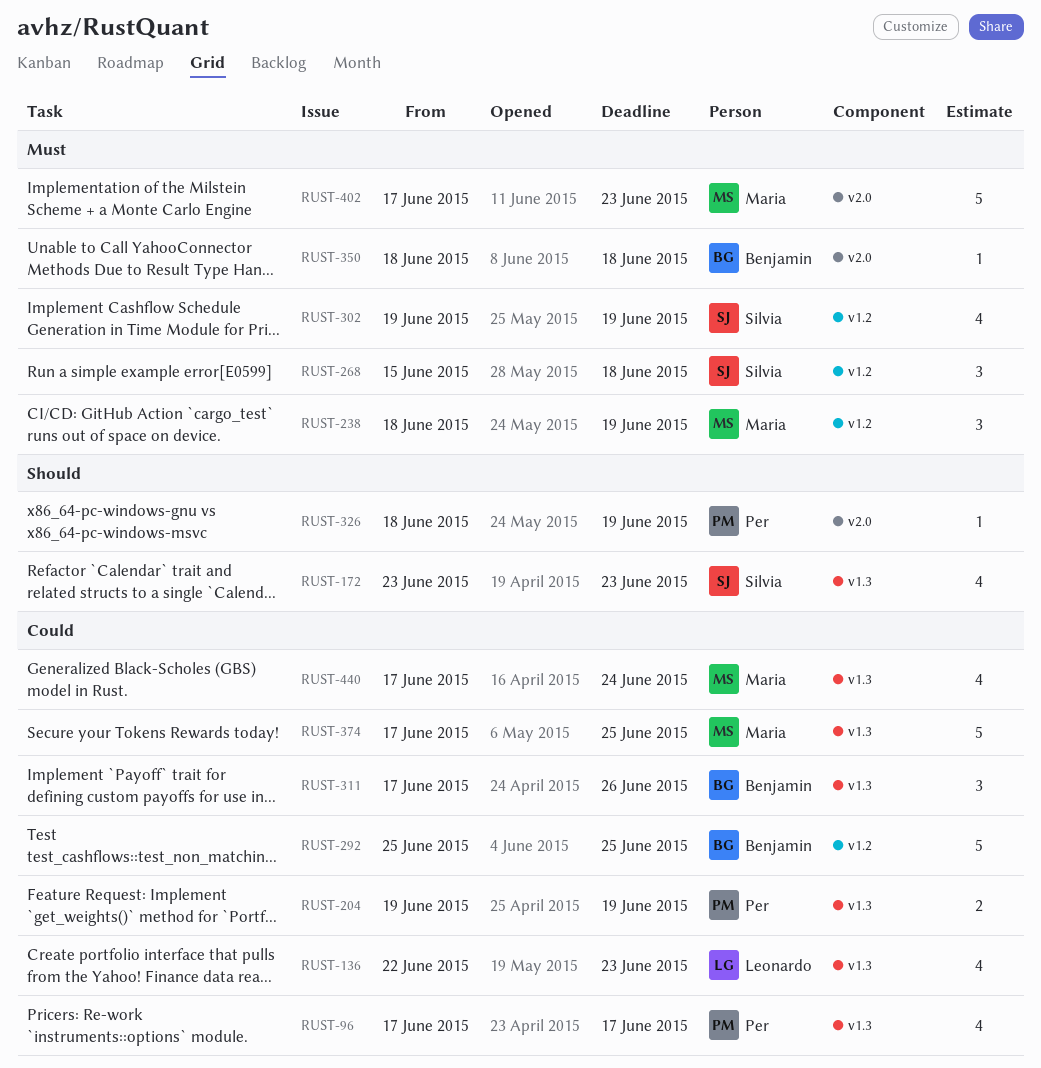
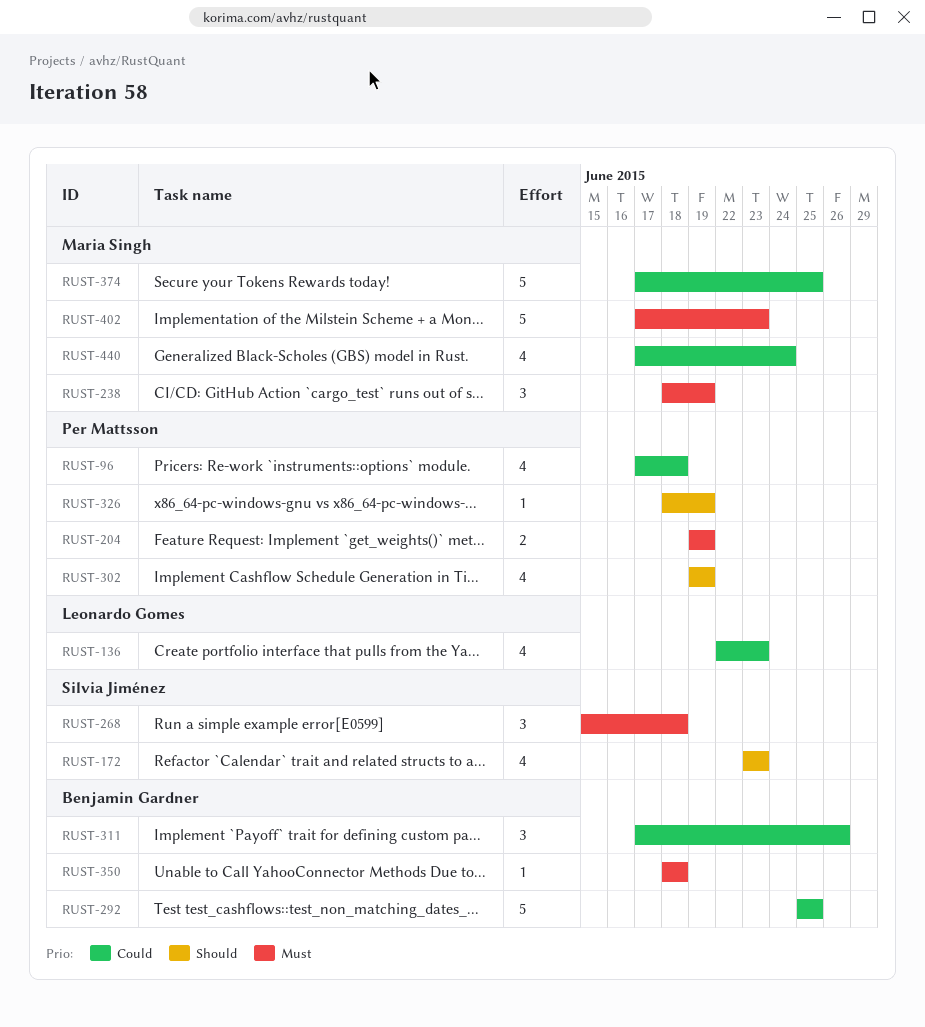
RUST-96, due: Jun 17 -> Jun 18
RUST-204, priority: Could -> Must
RUST-302, owner: Silvia Jiménez -> Per Mattsson
RUST-302, priority: Must -> Should

